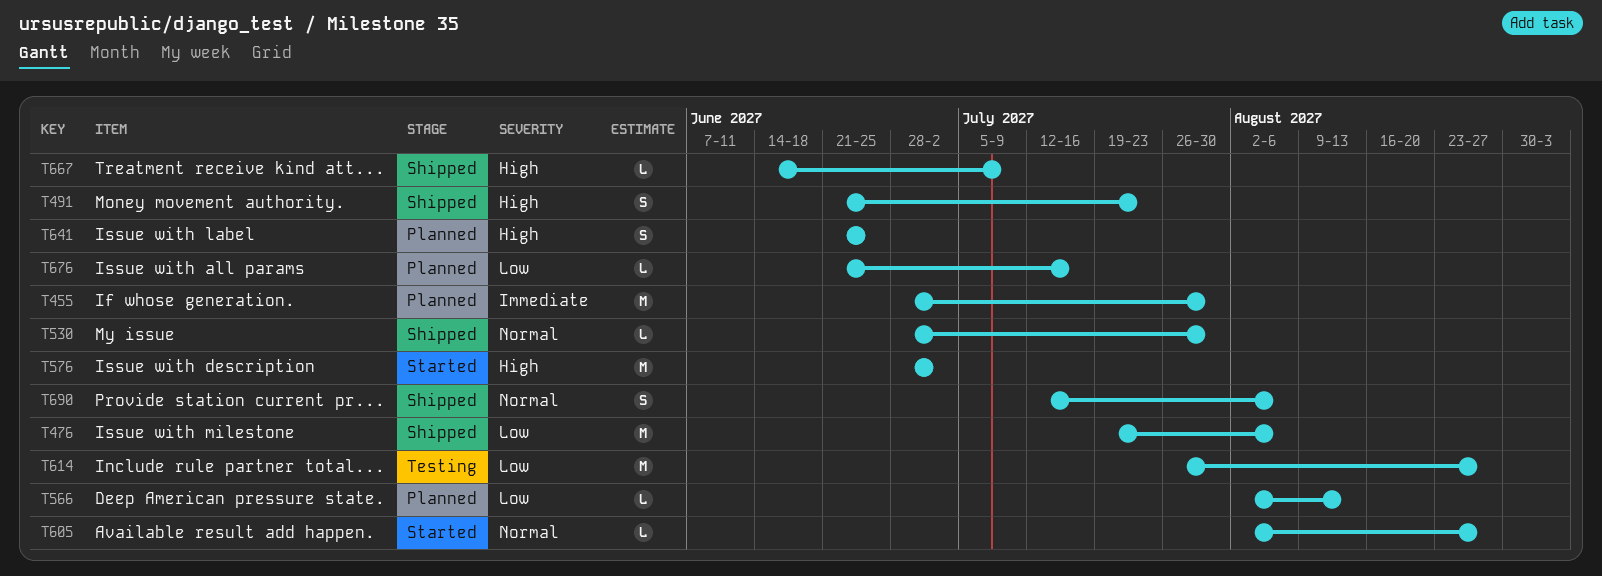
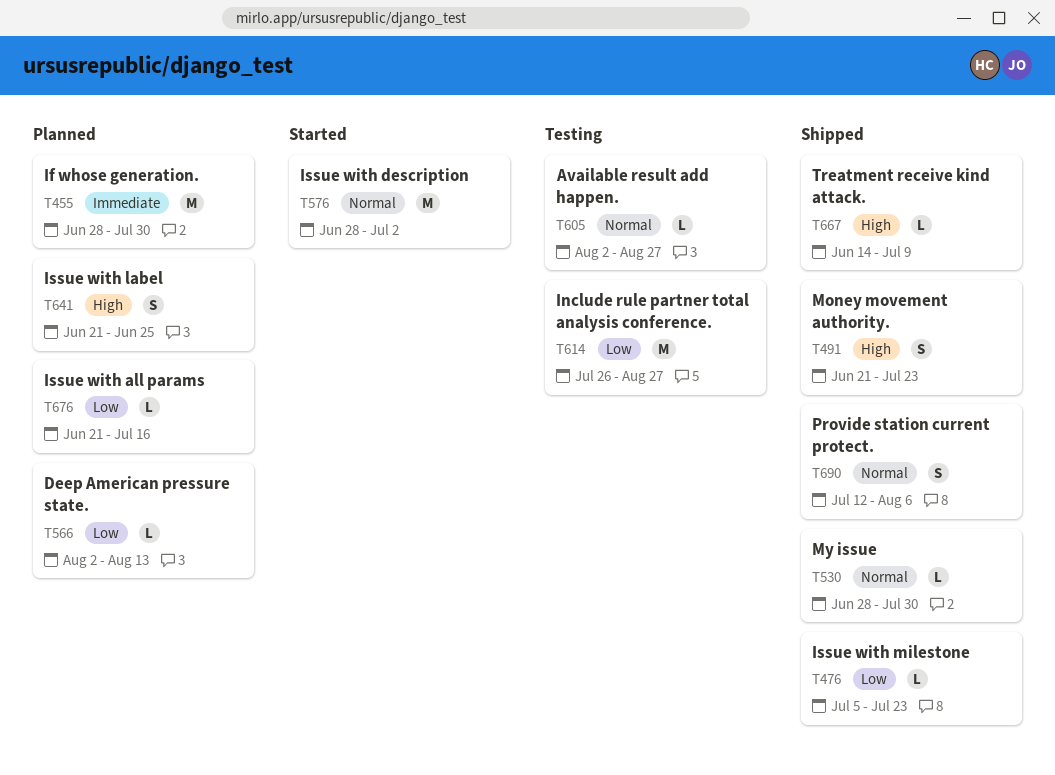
T476, estimate: M -> L
T476, start: Jul 19 -> Jul 5
T476, due: Aug 6 -> Jul 23
T576, priority: High -> Normal
T605, status: Started -> Testing

